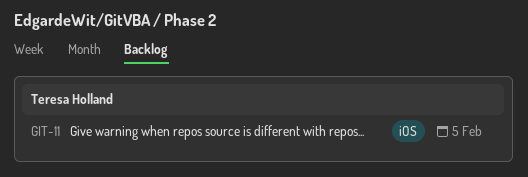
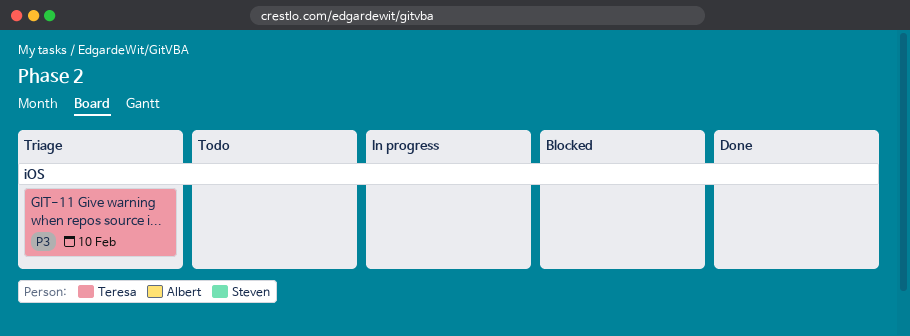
GIT-11, due: Feb 5 -> Feb 10

